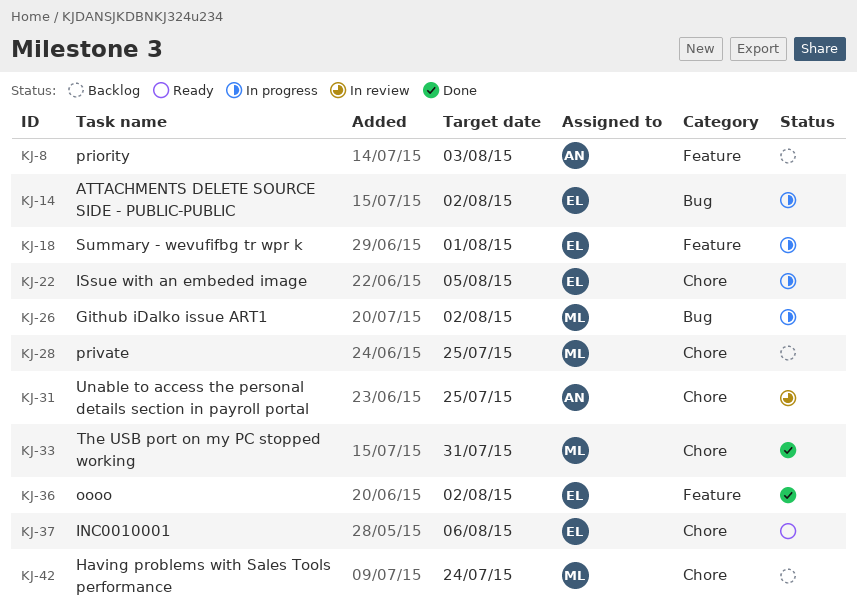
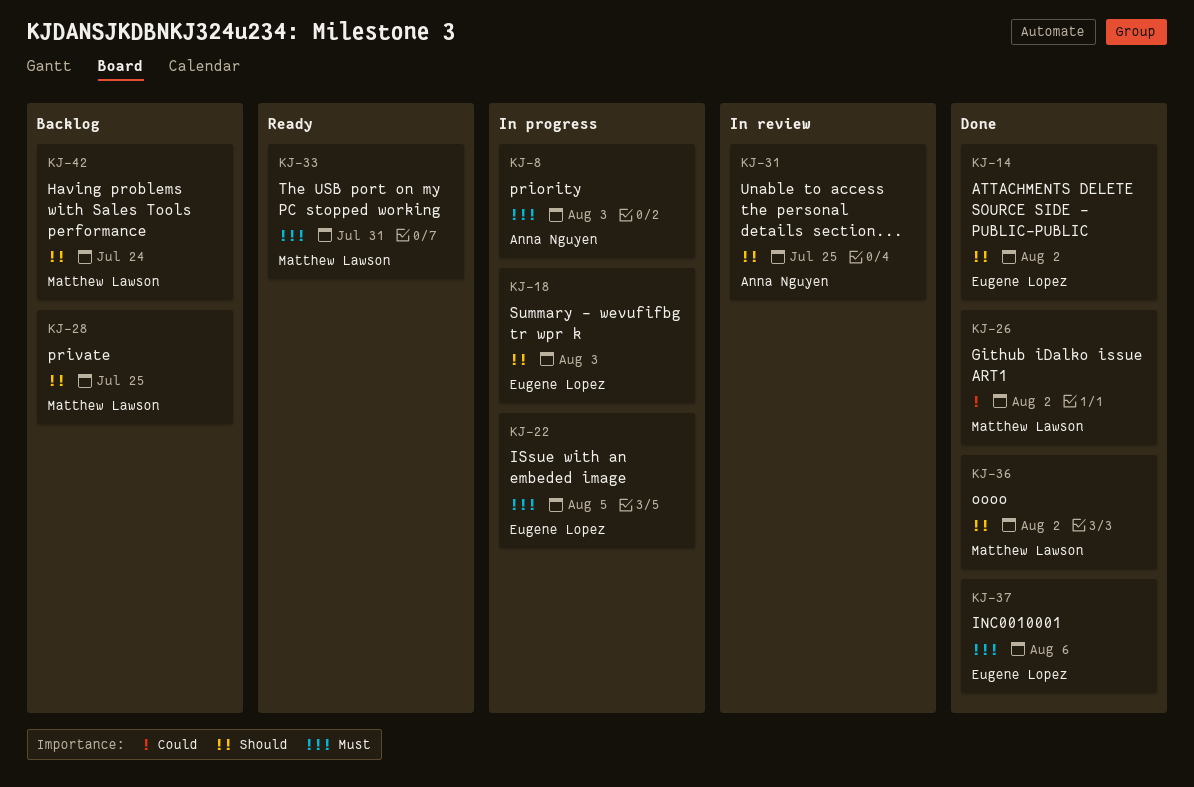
KJ-8, status: Backlog -> In progress
KJ-14, status: In progress -> Done
KJ-18, due: Aug 1 -> Aug 3
KJ-26, status: In progress -> Done
KJ-33, status: Done -> Ready
KJ-36, owner: Eugene Lopez -> Matthew Lawson
KJ-37, status: Ready -> Done

